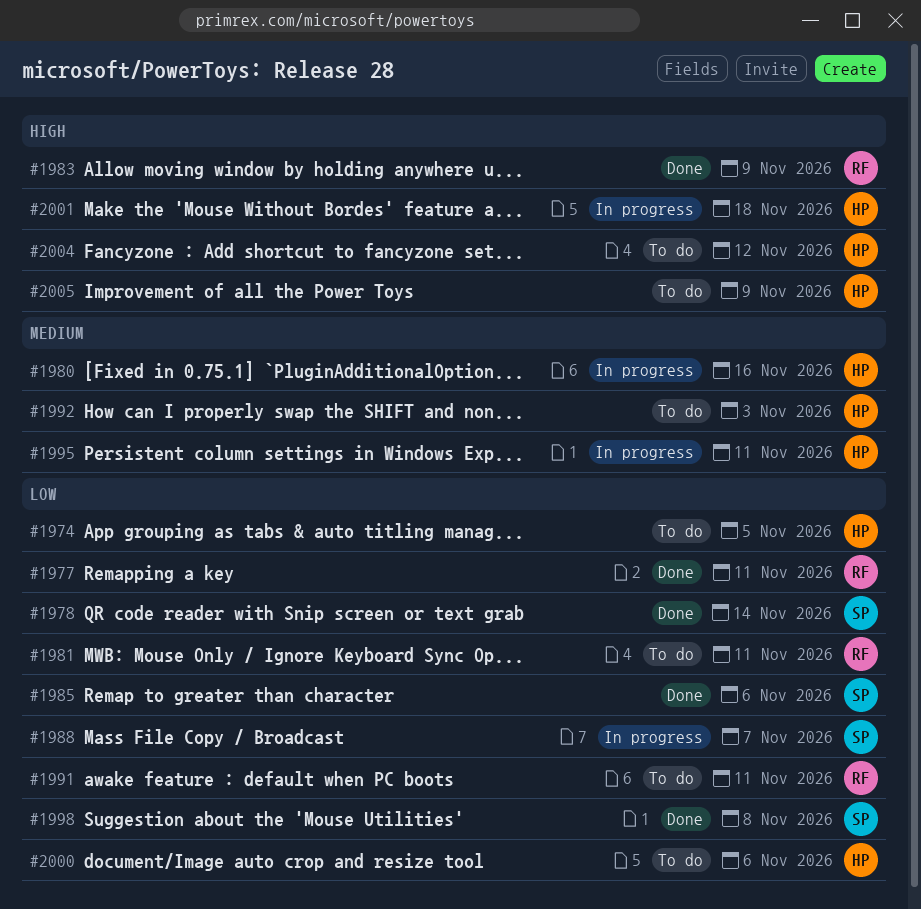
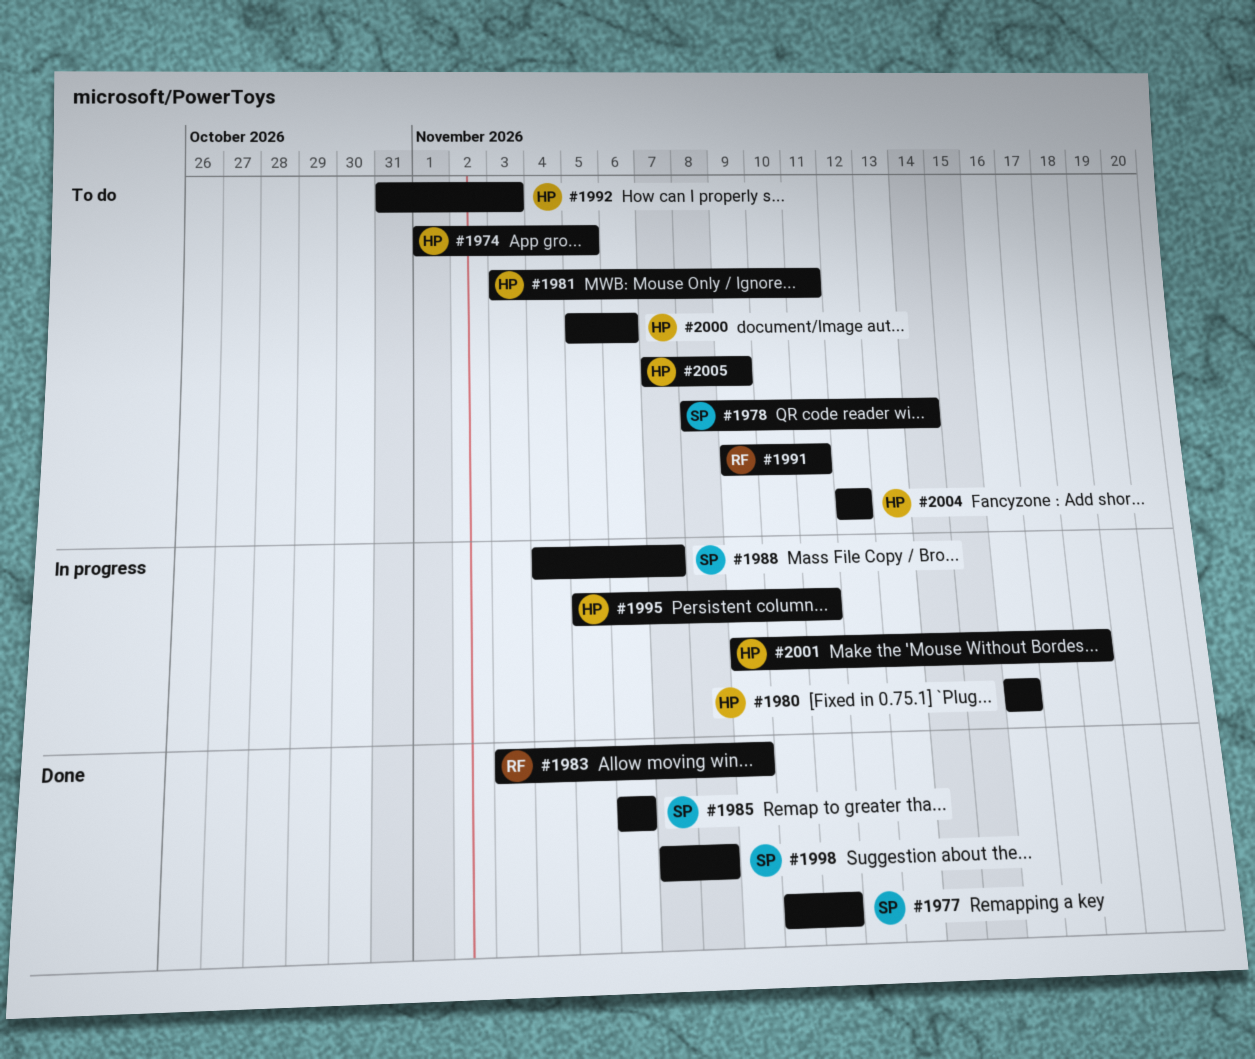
#1977, owner: RF -> SP
#1978, status: Done -> To do
#1981, owner: RF -> HP

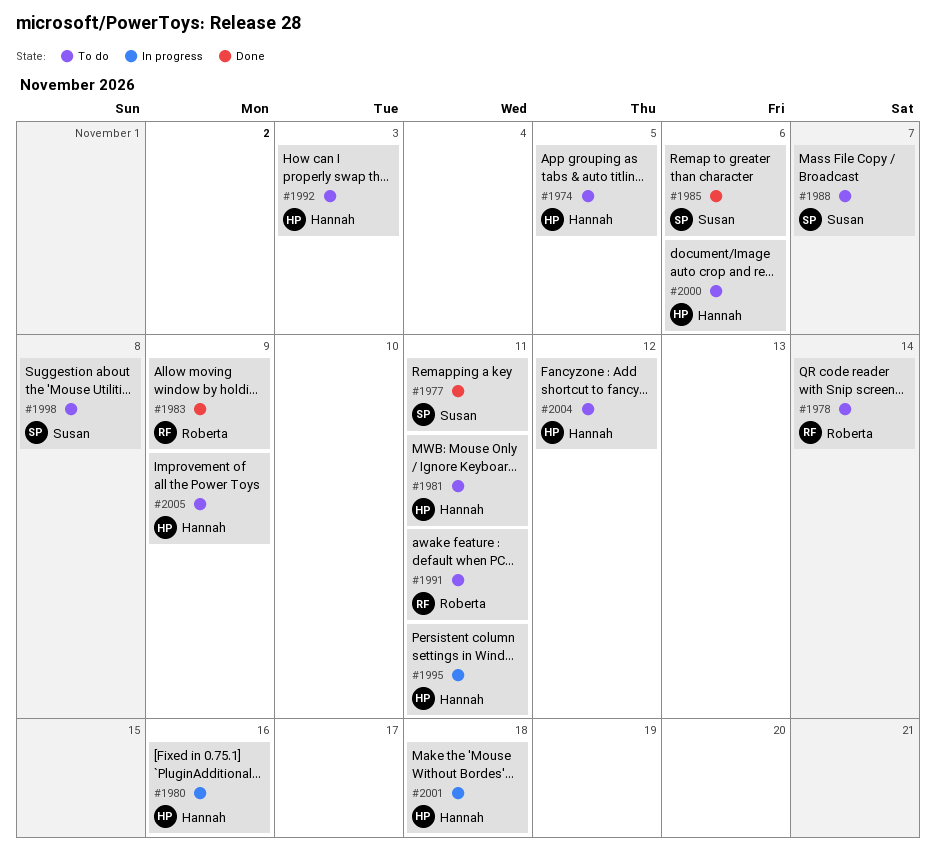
#1978, owner: Susan -> Roberta
#1988, status: In progress -> To do
#1998, status: Done -> To do

